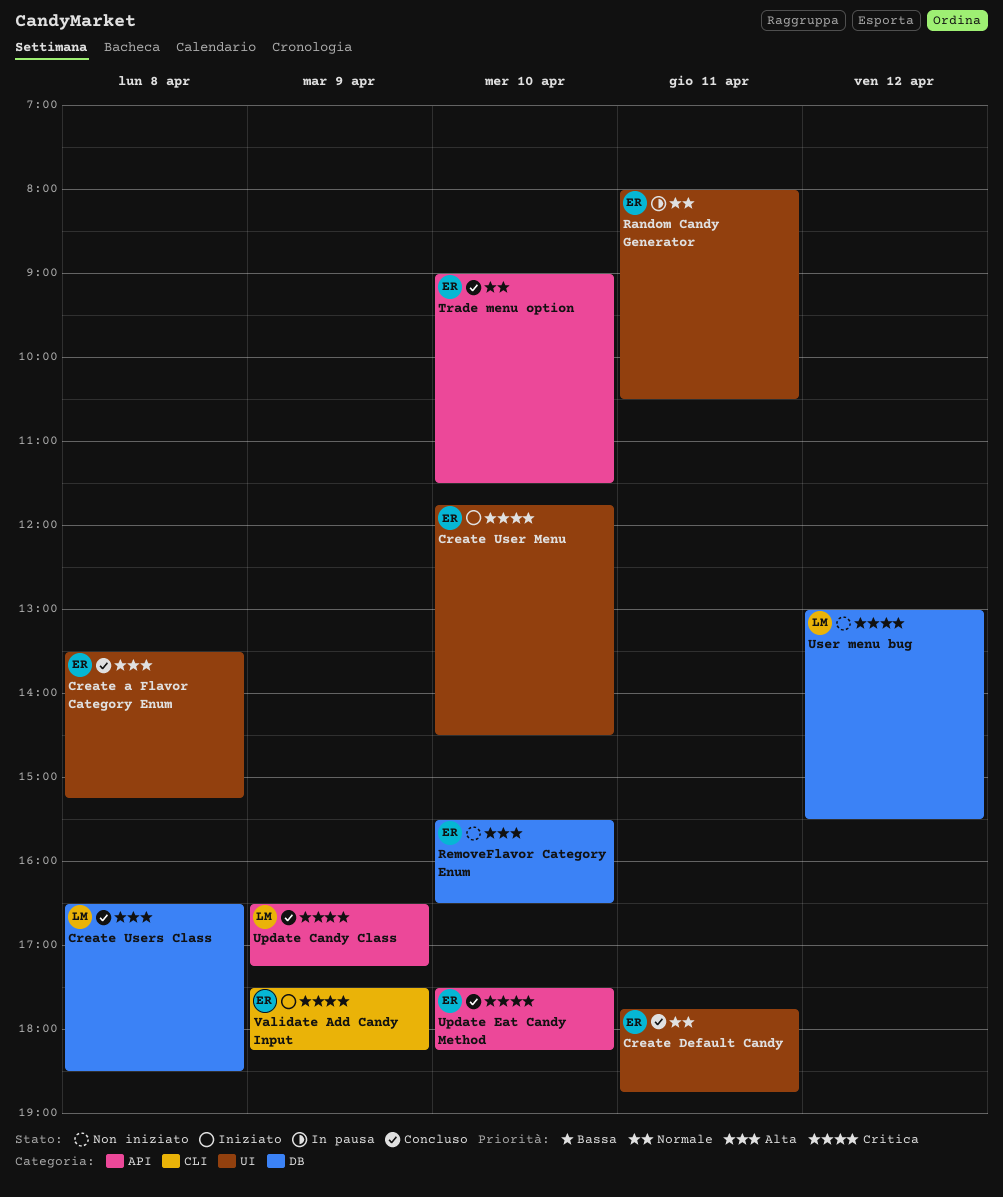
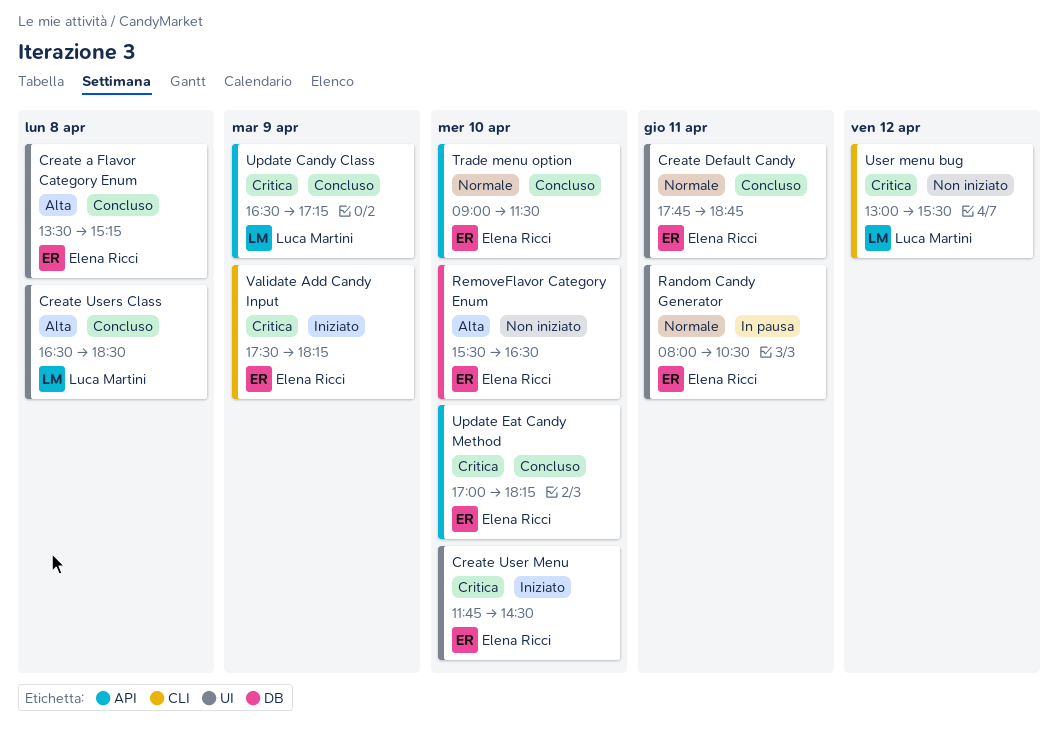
Create Users Class, label: DB -> UI
Update Eat Candy Method, begins: 17:30 -> 17:00
User menu bug, label: DB -> CLI

